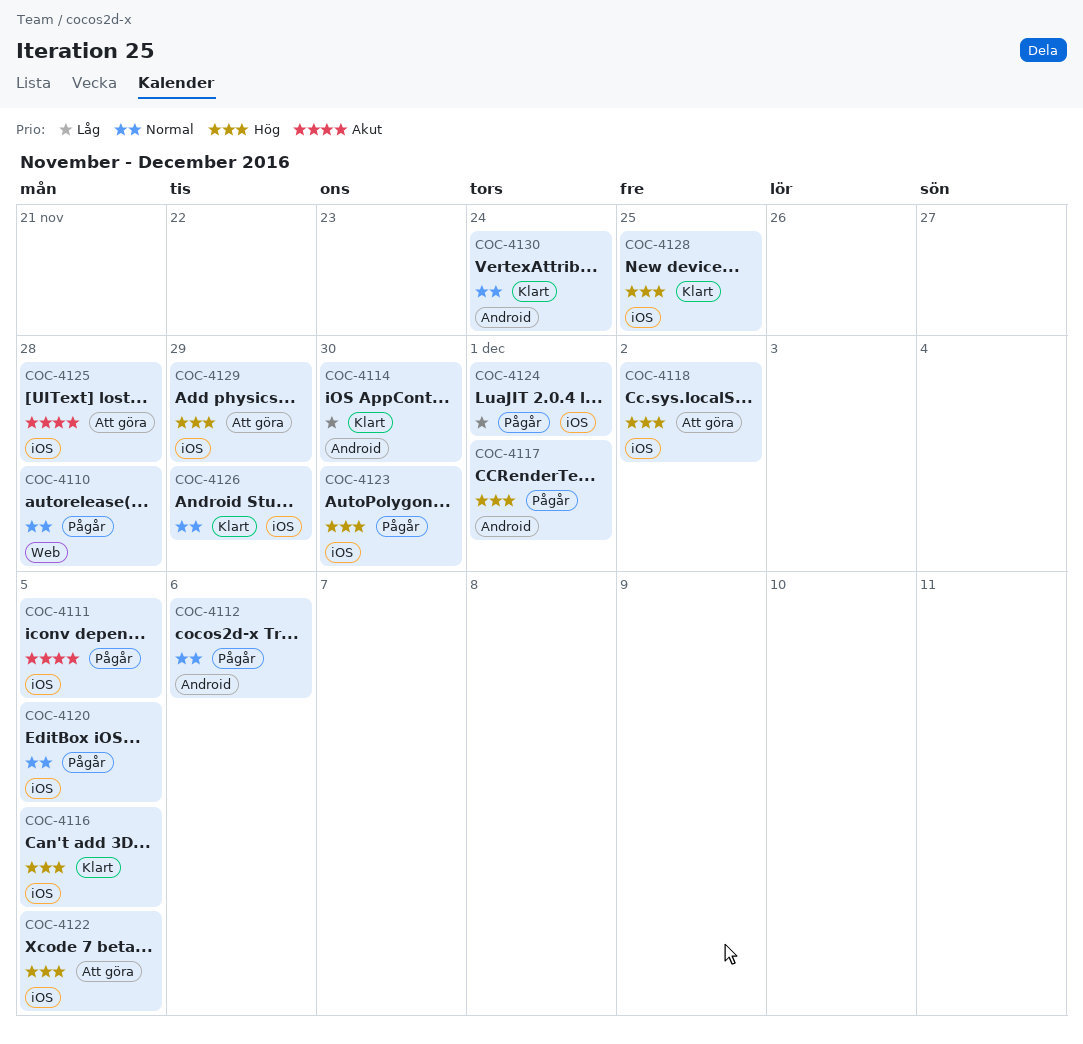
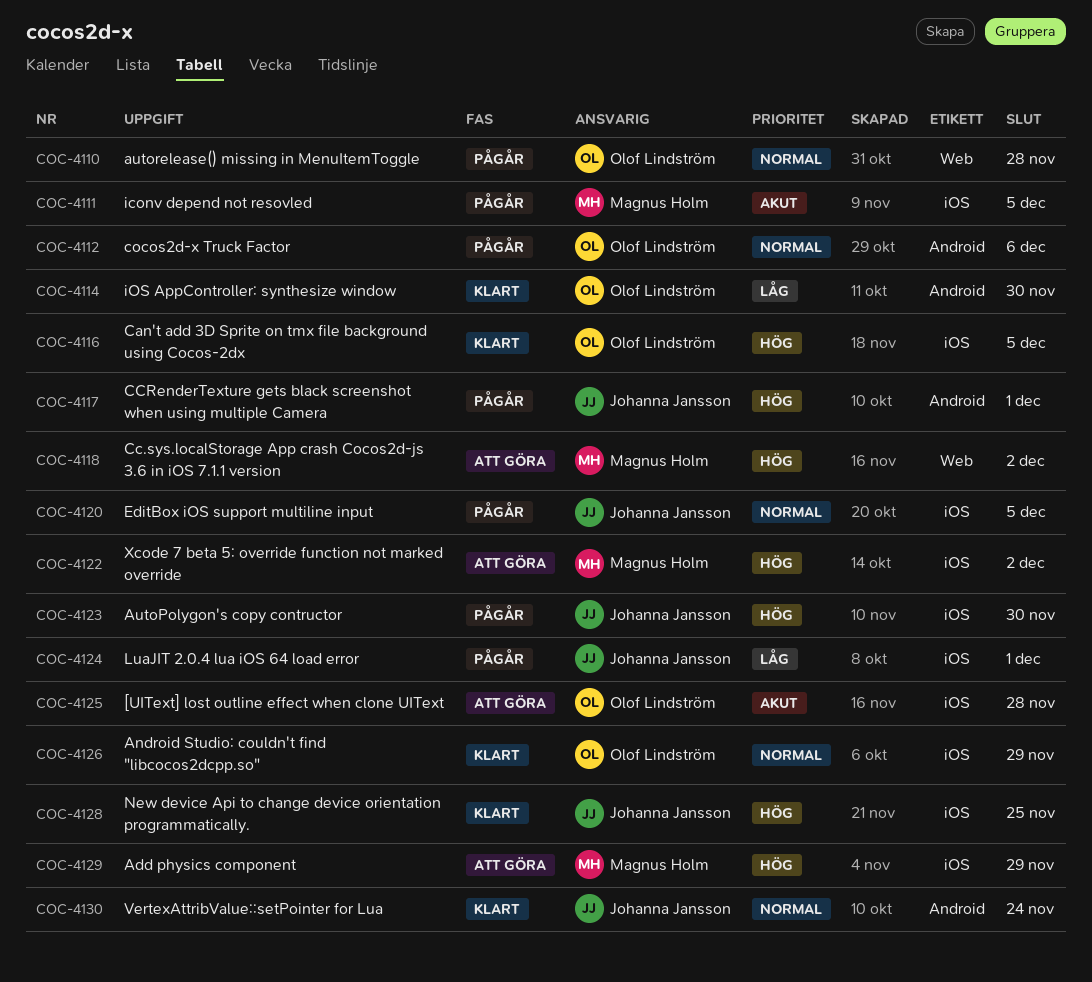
COC-4118, label: iOS -> Web
COC-4122, due: Dec 5 -> Dec 2

